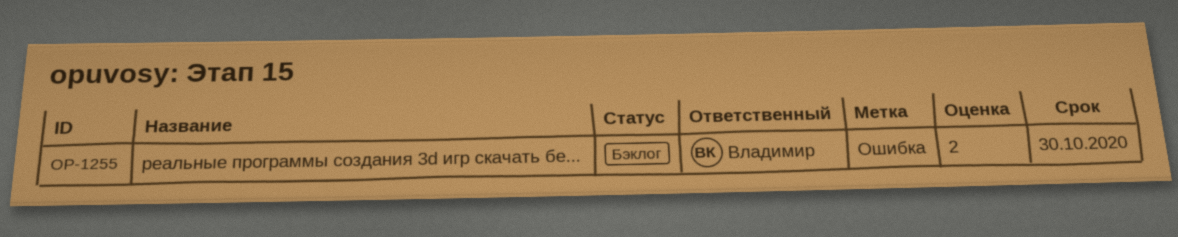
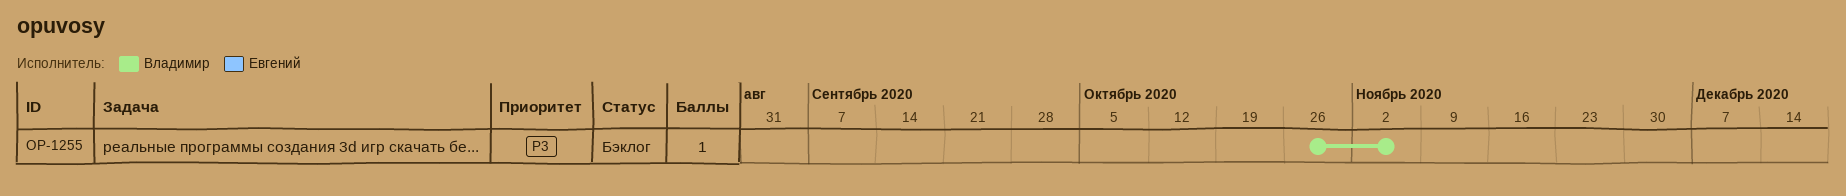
OP-1255, estimate: 2 -> 1
OP-1255, due: Oct 30 -> Nov 6

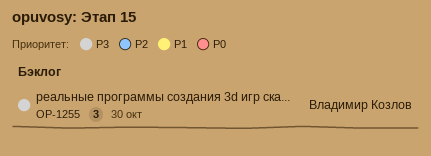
OP-1255, estimate: 1 -> 3
OP-1255, due: Nov 6 -> Oct 30

